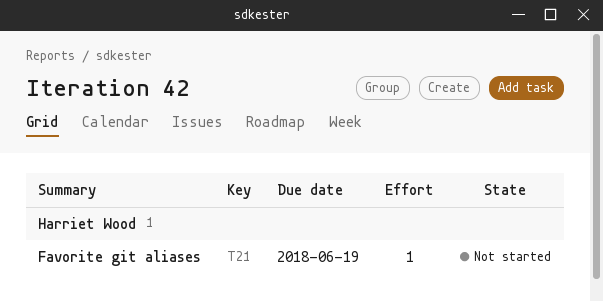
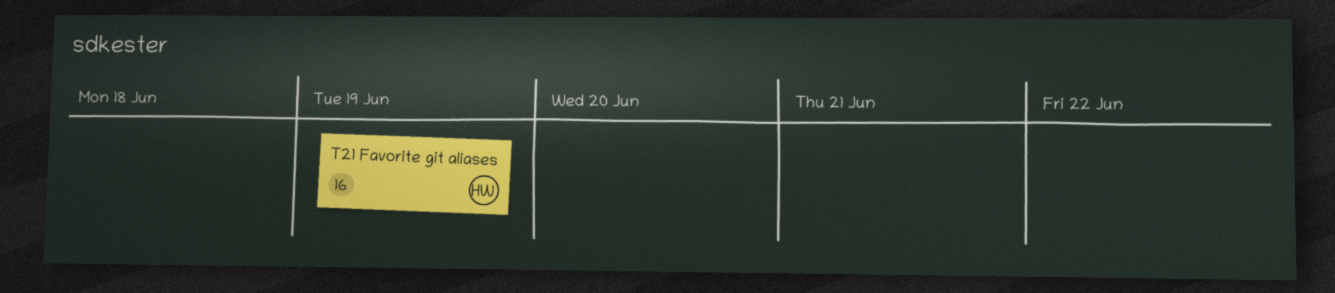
T21, estimate: 1 -> 16

